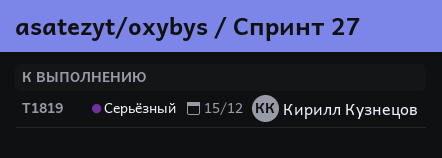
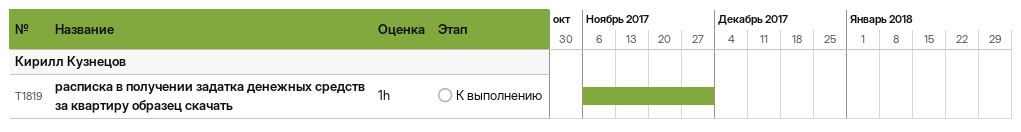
T1819, due: Dec 15 -> Dec 1

